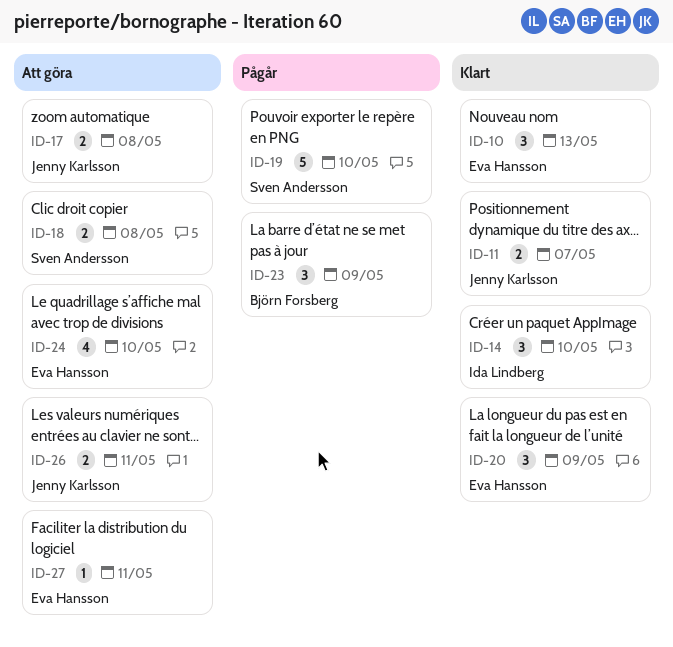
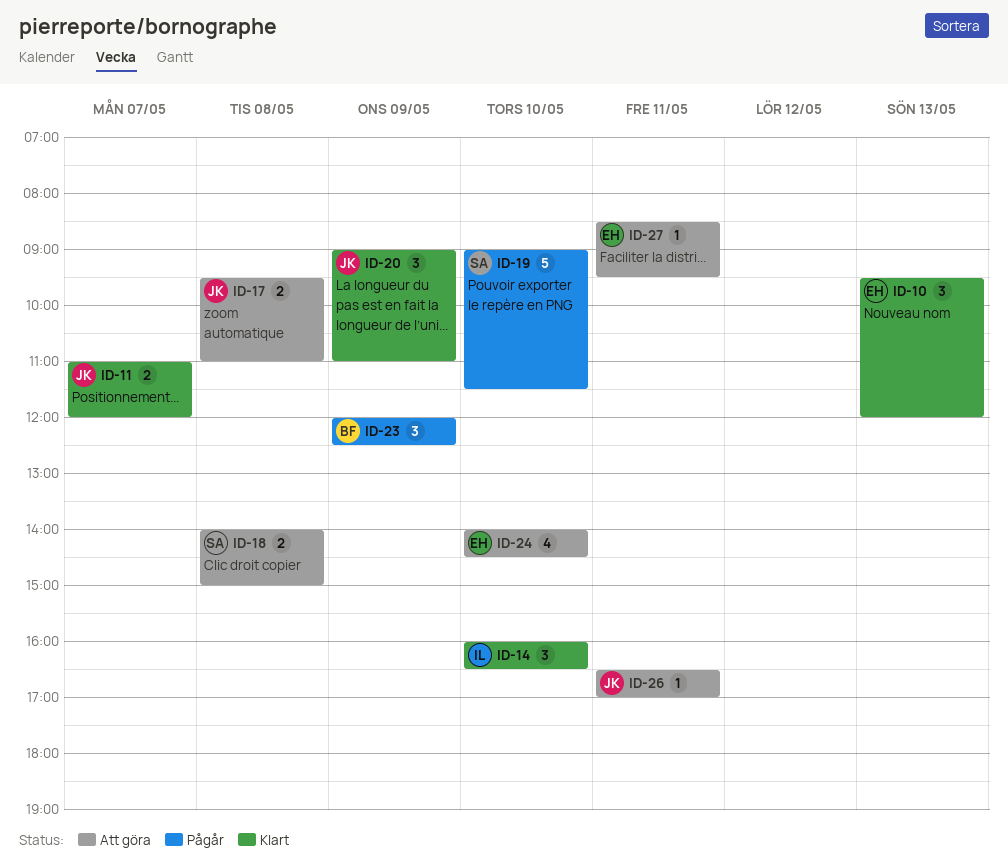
ID-20, owner: Eva Hansson -> Jenny Karlsson
ID-26, estimate: 2 -> 1

